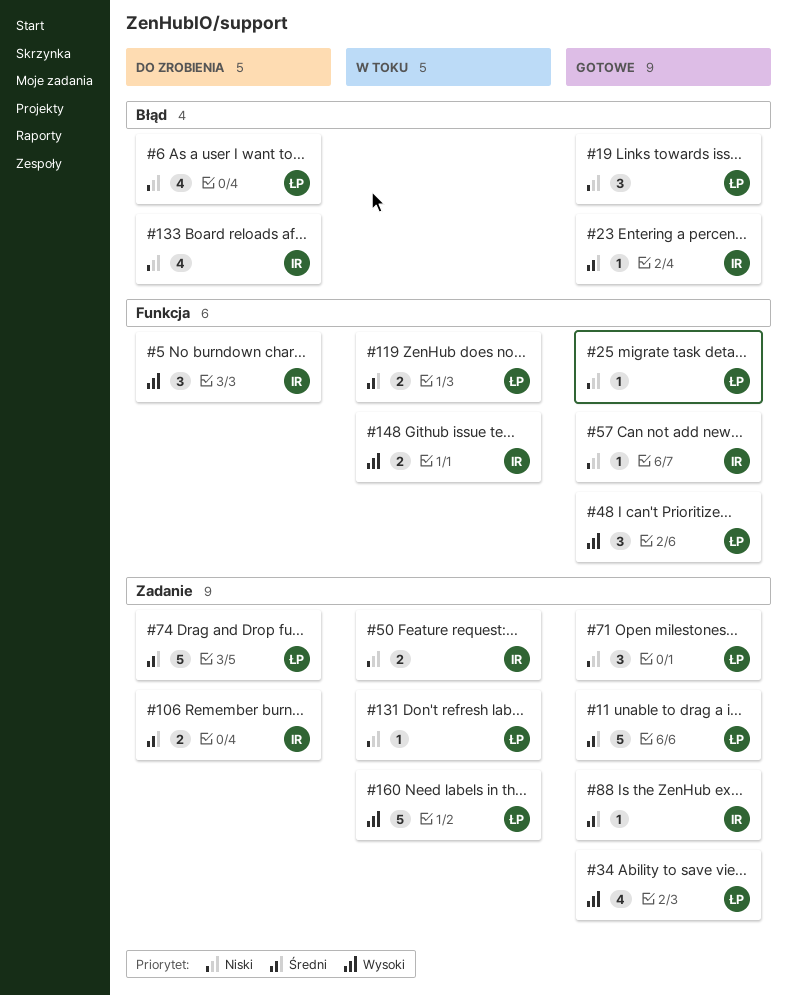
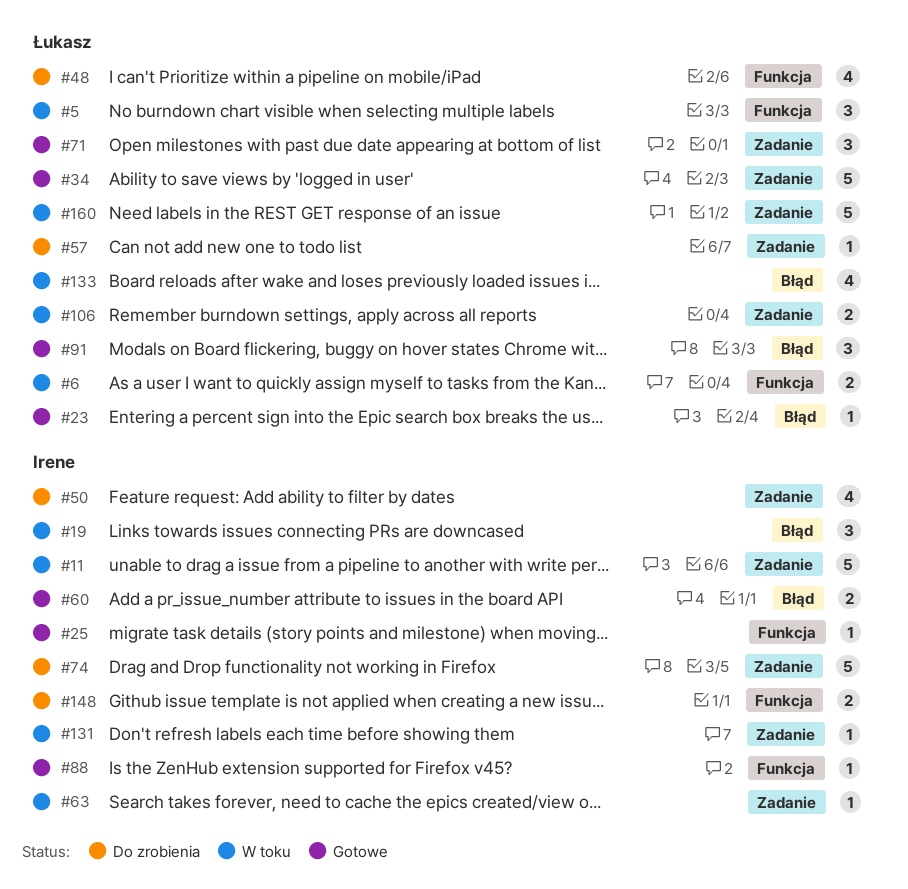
#5, status: Do zrobienia -> W toku
#5, owner: Irene -> Łukasz
#6, status: Do zrobienia -> W toku
#6, label: Błąd -> Funkcja
#6, estimate: 4 -> 2
#11, status: Gotowe -> W toku
#11, owner: Łukasz -> Irene
#19, status: Gotowe -> W toku
#19, owner: Łukasz -> Irene
#23, owner: Irene -> Łukasz
#25, owner: Łukasz -> Irene
#34, estimate: 4 -> 5
#48, status: Gotowe -> Do zrobienia
#48, estimate: 3 -> 4
#50, status: W toku -> Do zrobienia
#50, estimate: 2 -> 4
#57, status: Gotowe -> Do zrobienia
#57, owner: Irene -> Łukasz
#57, label: Funkcja -> Zadanie
#60: none -> present
#63: none -> present
#74, owner: Łukasz -> Irene
#88, label: Zadanie -> Funkcja
#91: none -> present
#106, status: Do zrobienia -> W toku
#106, owner: Irene -> Łukasz
#119: present -> none
#131, owner: Łukasz -> Irene
#133, status: Do zrobienia -> W toku
#133, owner: Irene -> Łukasz
#148, status: W toku -> Do zrobienia

